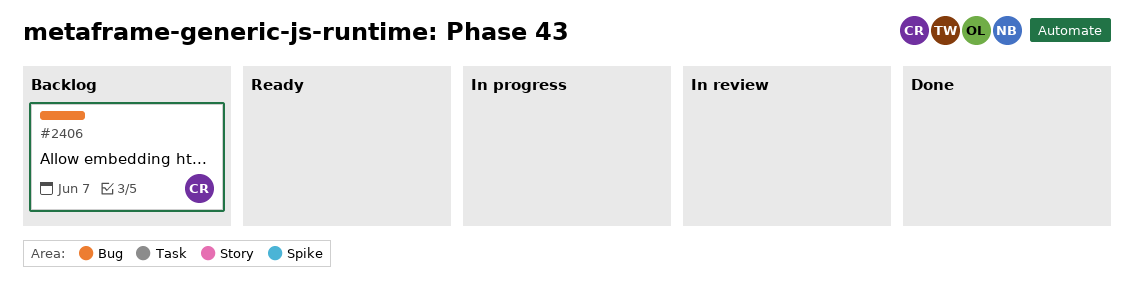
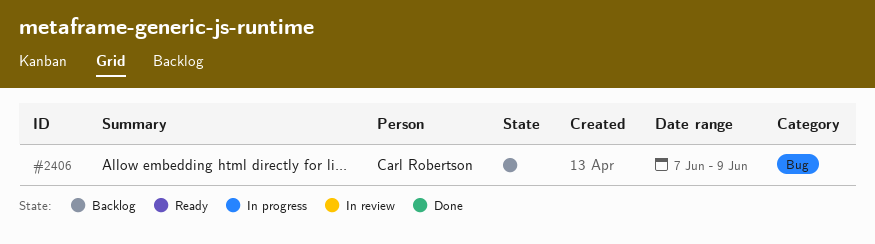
#2406, due: Jun 7 -> Jun 9

